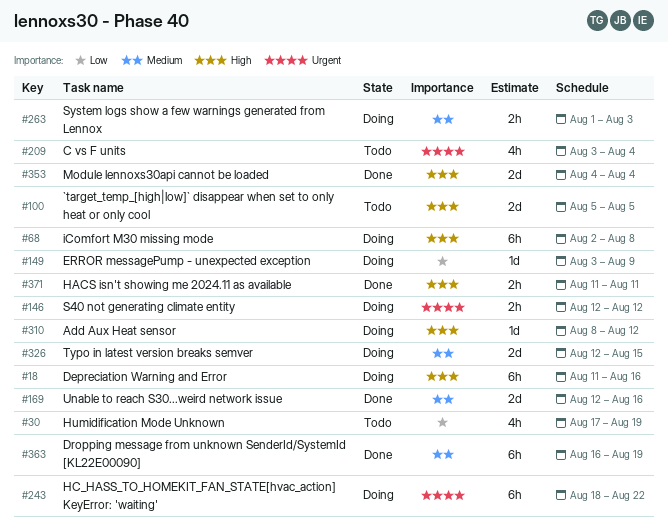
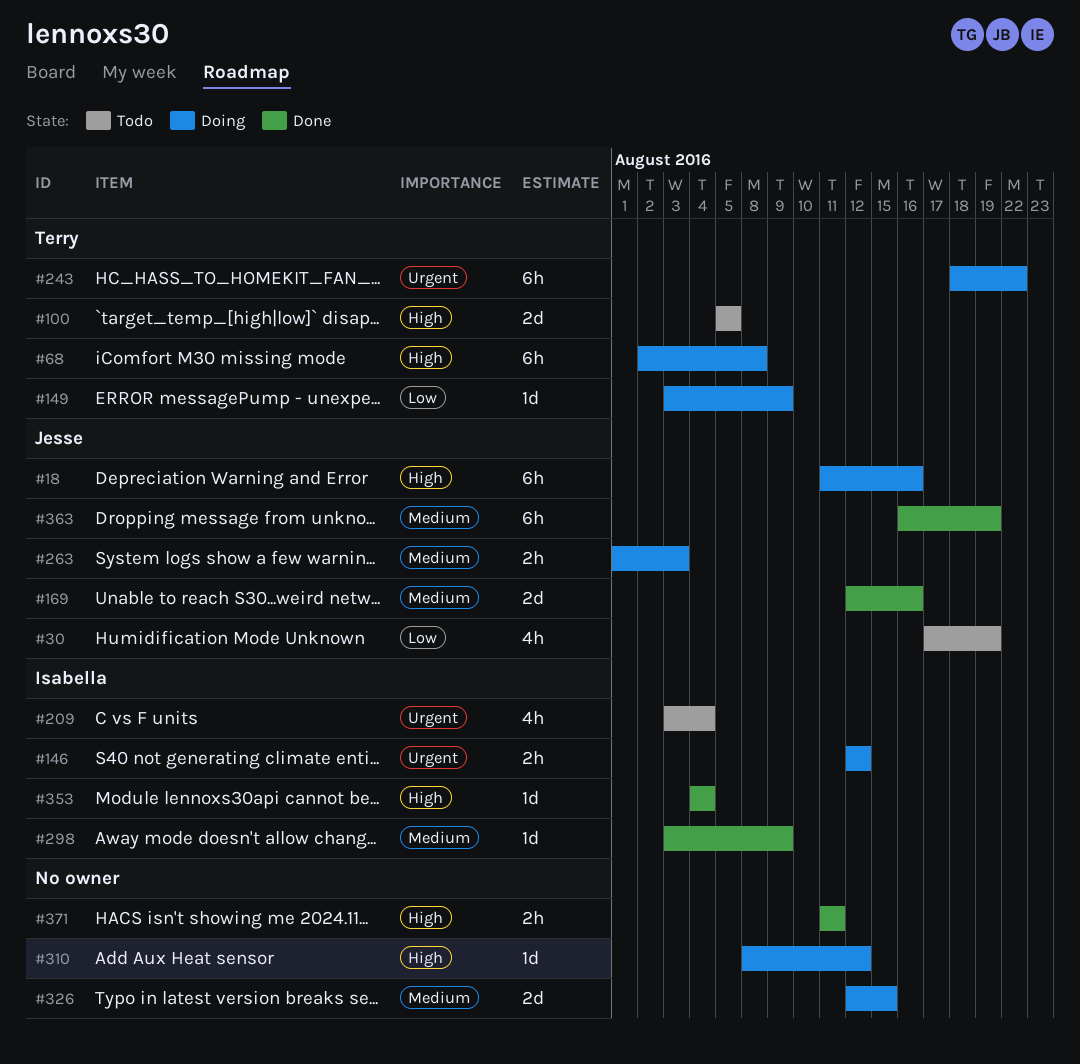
#298: none -> present
#353, estimate: 2d -> 1d

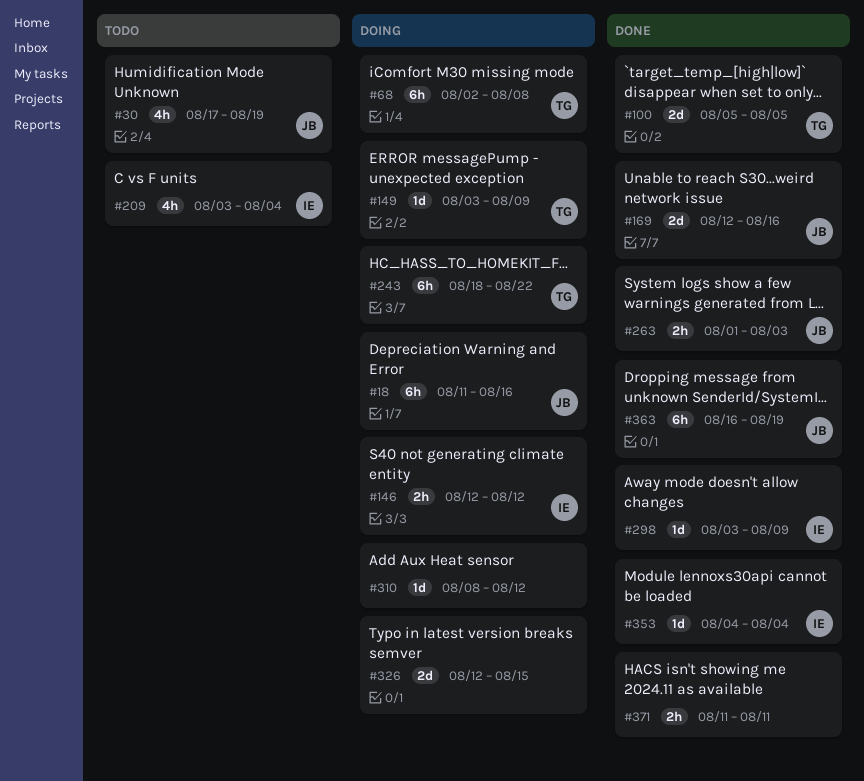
#100, status: Todo -> Done
#263, status: Doing -> Done

